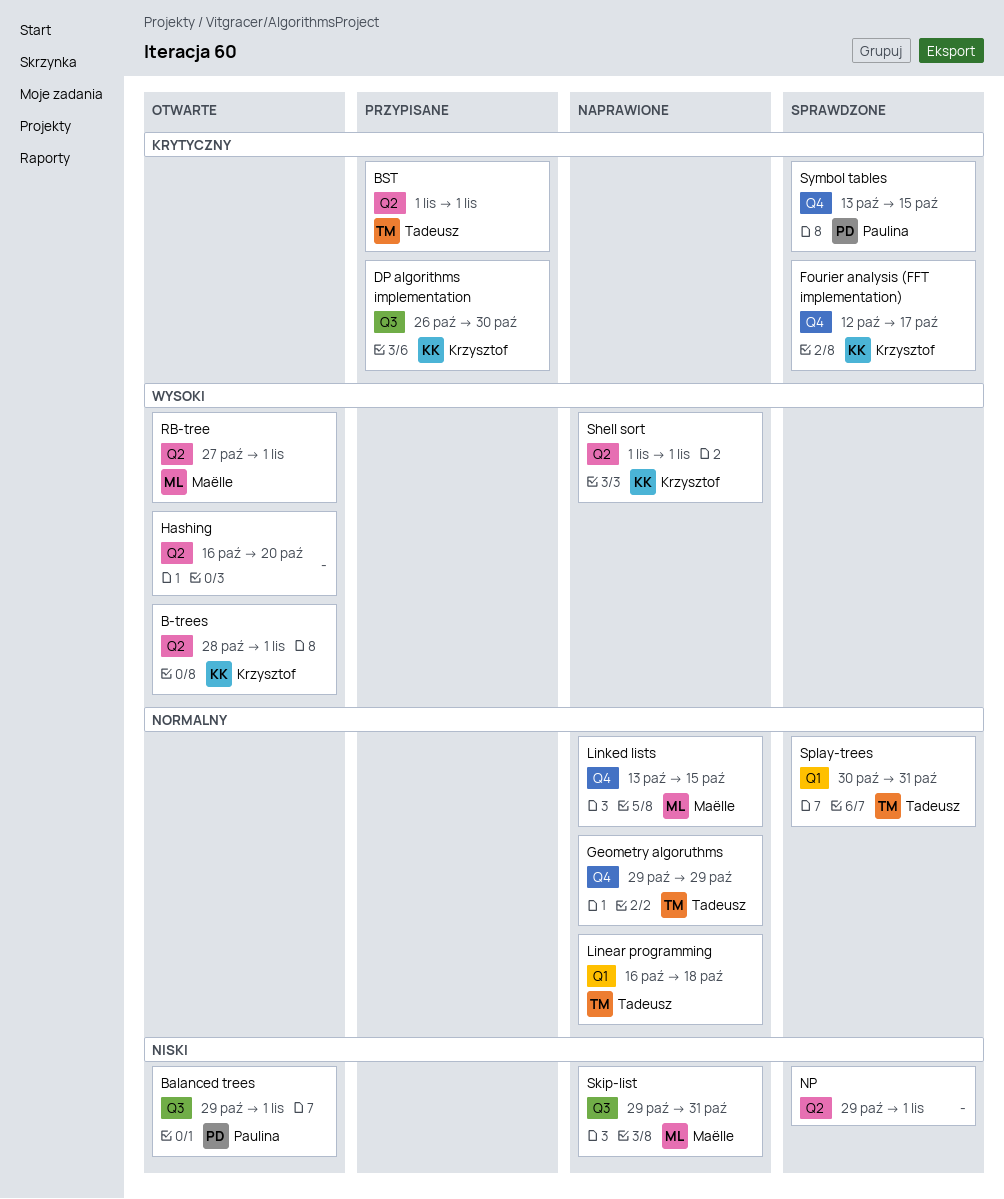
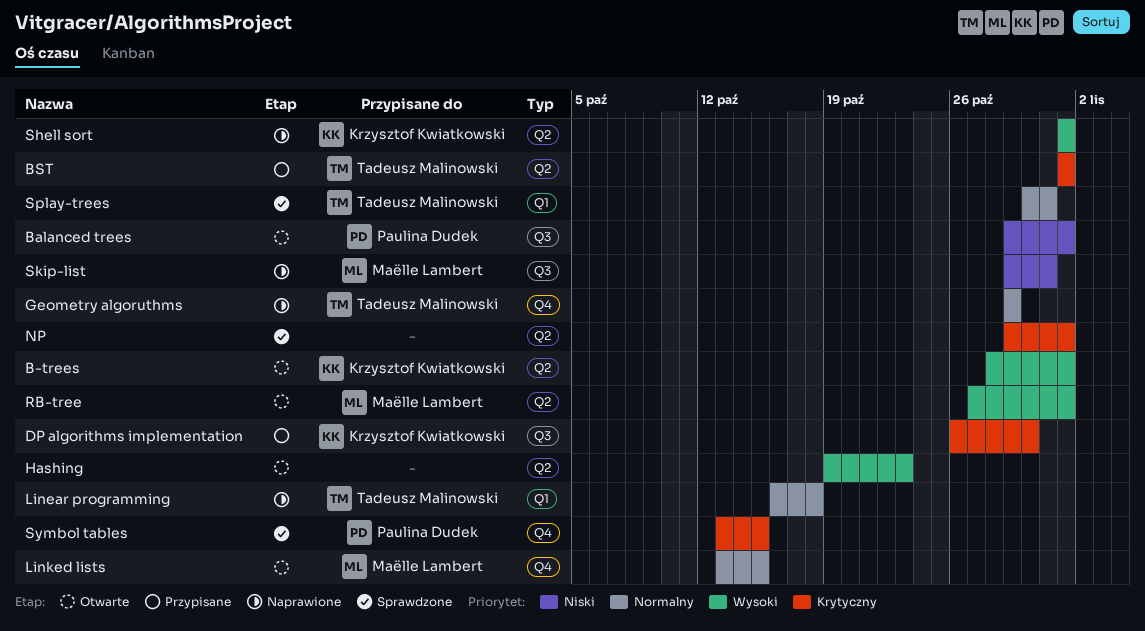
Fourier analysis (FFT implementation): present -> none
Hashing, start: Oct 16 -> Oct 19
Hashing, due: Oct 20 -> Oct 23
Linked lists, status: Naprawione -> Otwarte
NP, priority: Niski -> Krytyczny

